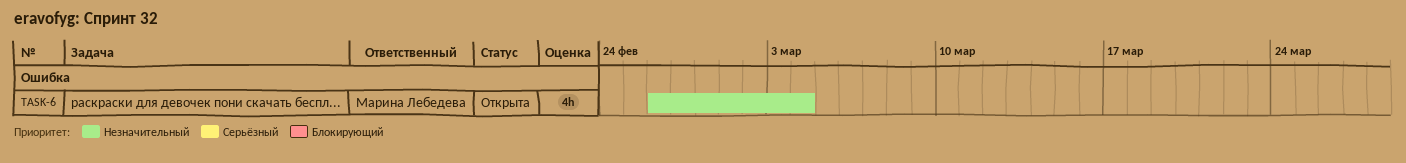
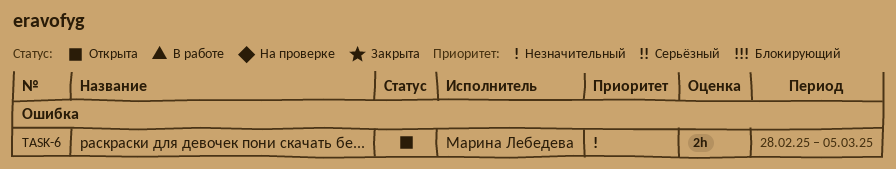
TASK-6, estimate: 4h -> 2h
TASK-6, start: Feb 26 -> Feb 28
TASK-6, due: Mar 4 -> Mar 5

